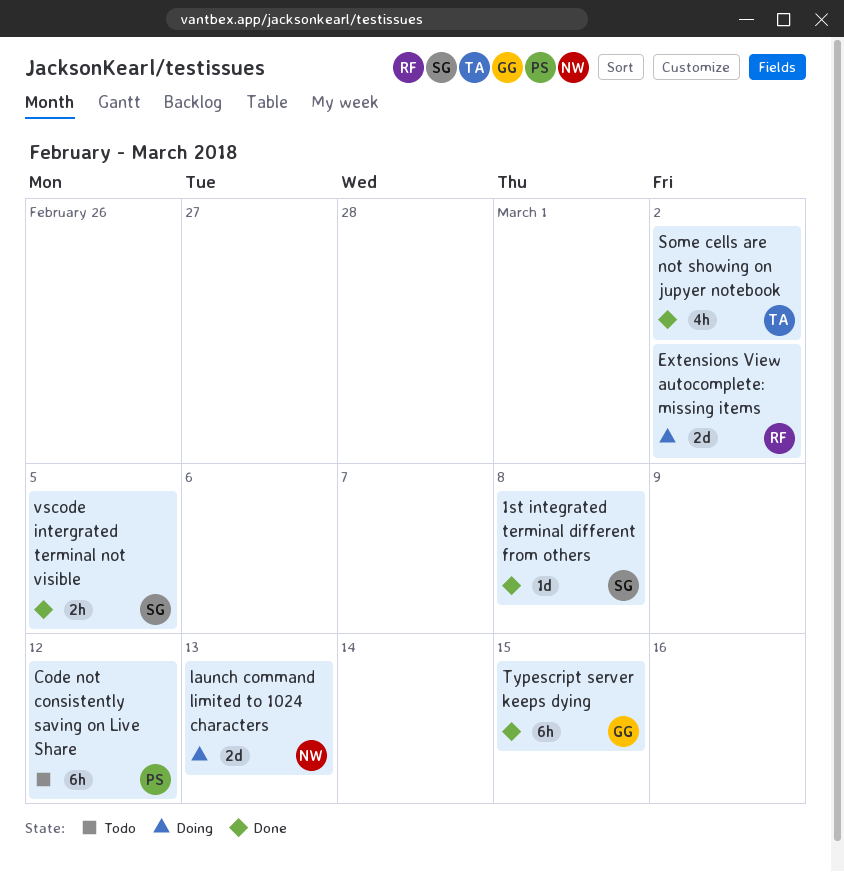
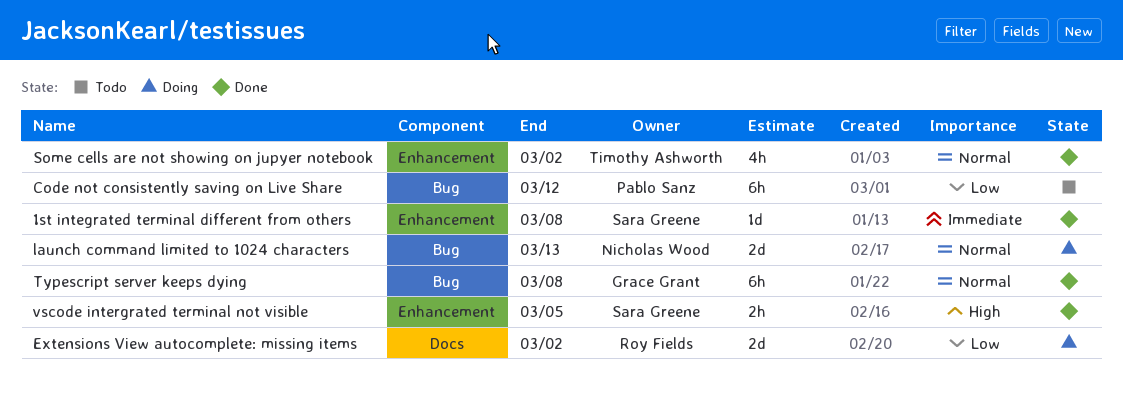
Typescript server keeps dying, due: Mar 15 -> Mar 8

